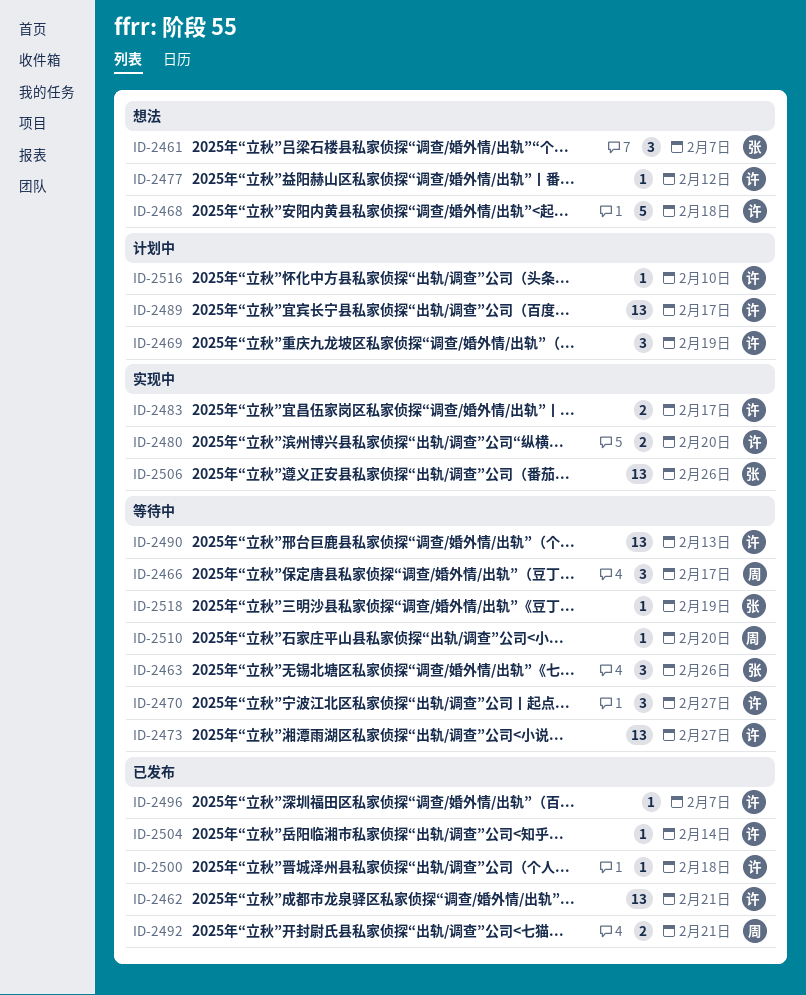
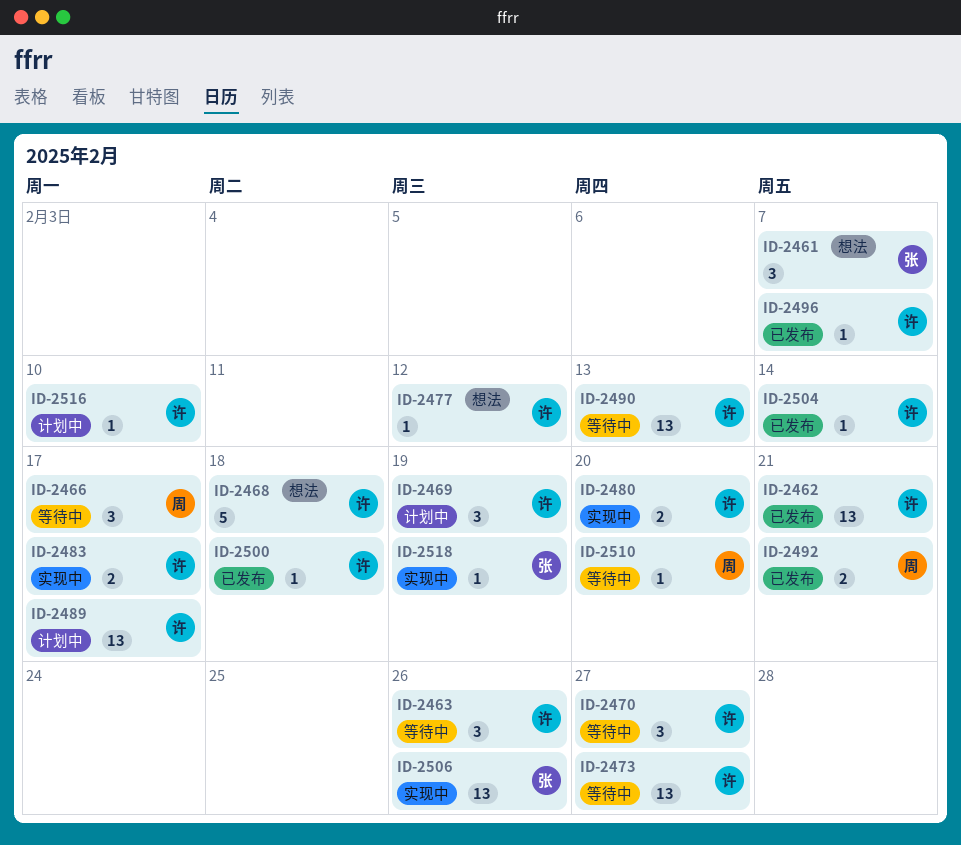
ID-2463, owner: 张 -> 许
ID-2518, status: 等待中 -> 实现中

